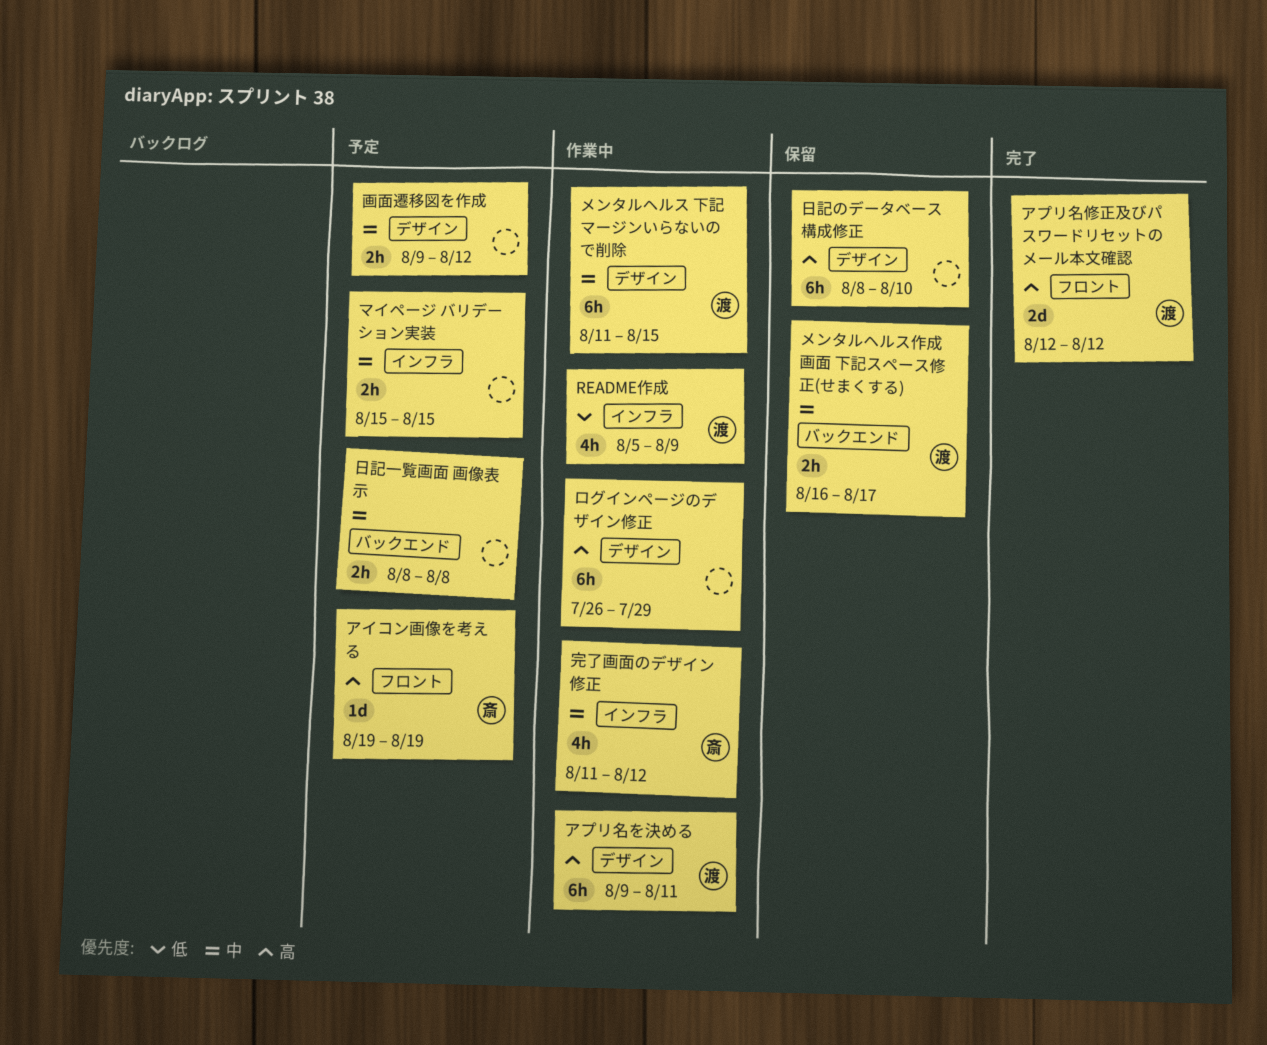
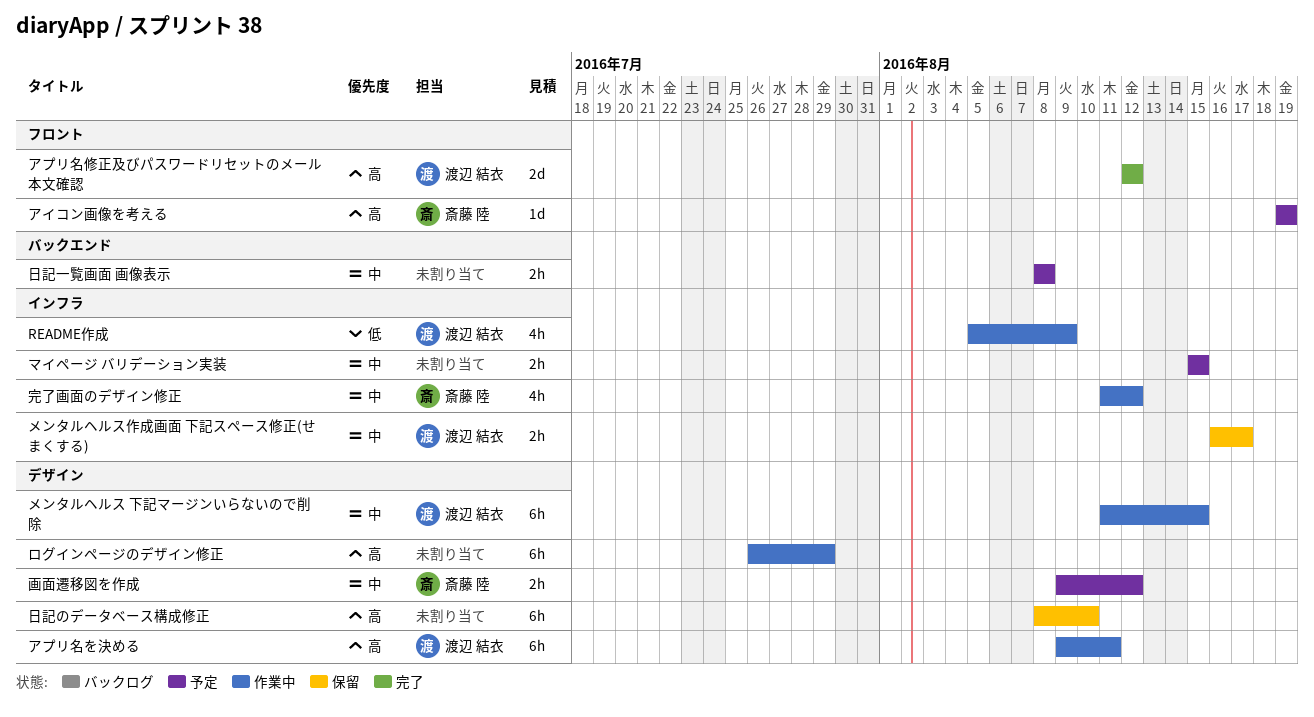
メンタルヘルス作成画面 下記スペース修正(せまくする), label: バックエンド -> インフラ
画面遷移図を作成, owner: none -> 斎藤 陸

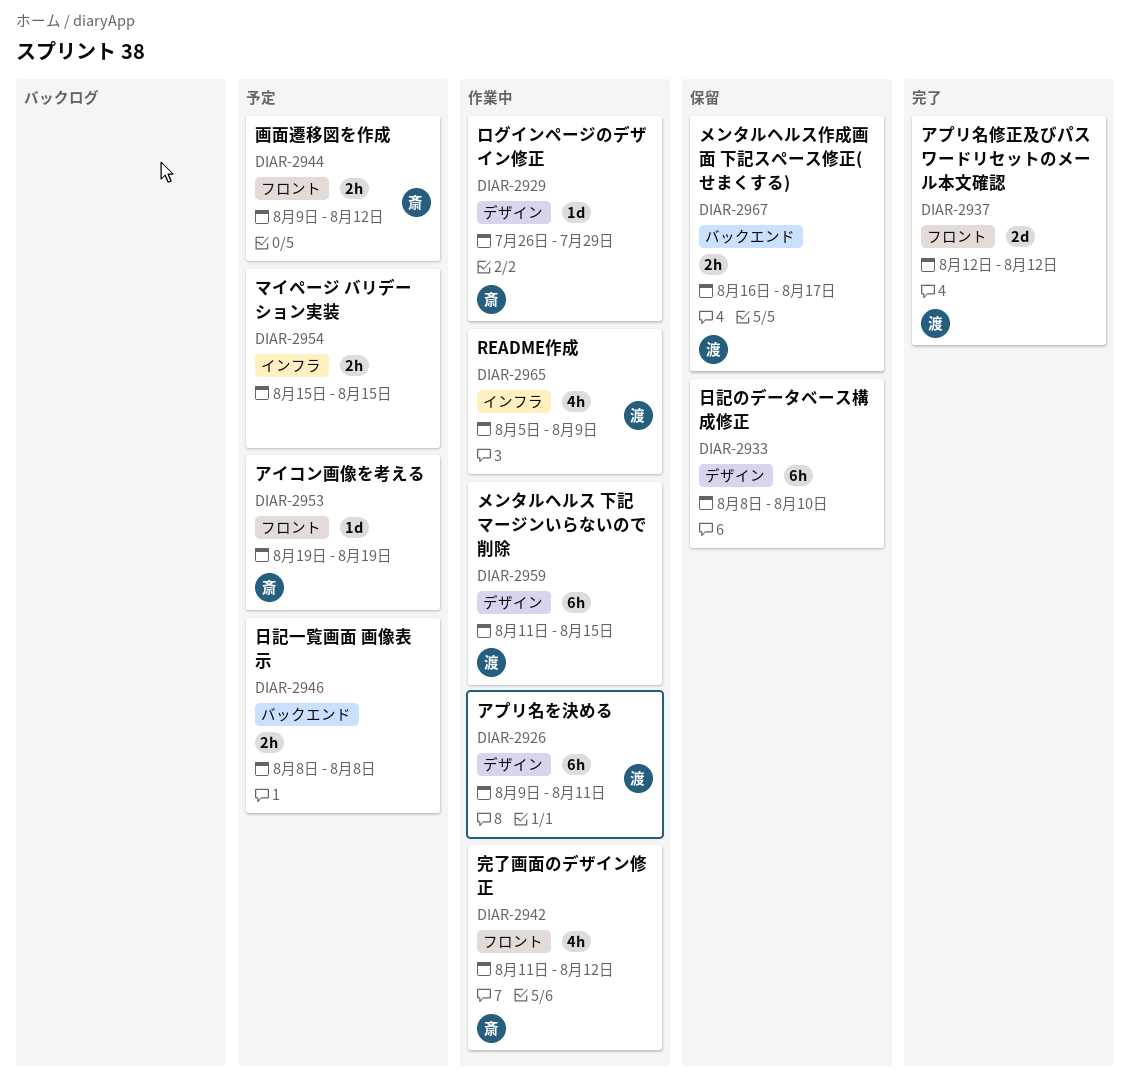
メンタルヘルス作成画面 下記スペース修正(せまくする), label: インフラ -> バックエンド
ログインページのデザイン修正, owner: none -> 斎藤 陸
ログインページのデザイン修正, estimate: 6h -> 1d
完了画面のデザイン修正, label: インフラ -> フロント
画面遷移図を作成, label: デザイン -> フロント

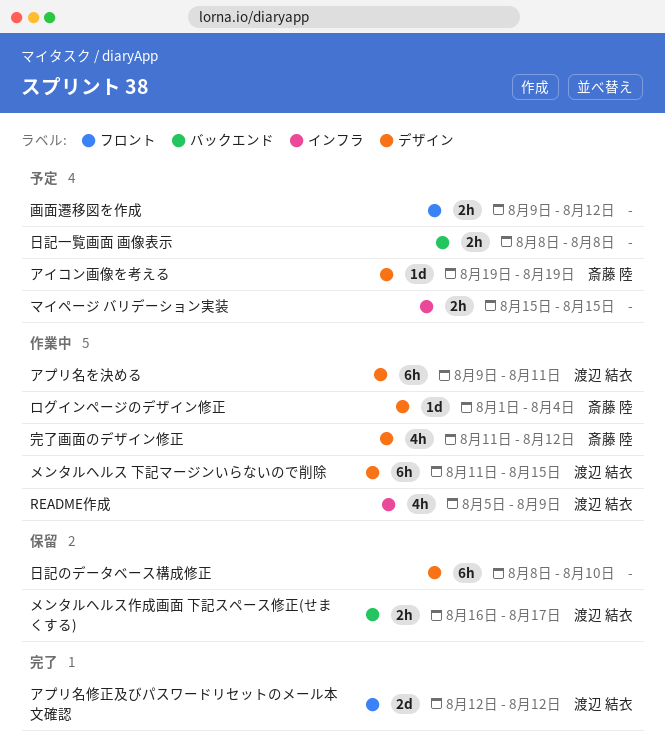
アイコン画像を考える, label: フロント -> デザイン
ログインページのデザイン修正, start: Jul 26 -> Aug 1
ログインページのデザイン修正, due: Jul 29 -> Aug 4
完了画面のデザイン修正, label: フロント -> デザイン
画面遷移図を作成, owner: 斎藤 陸 -> none

